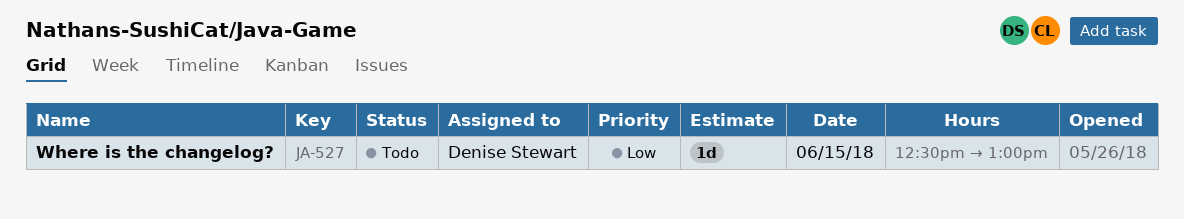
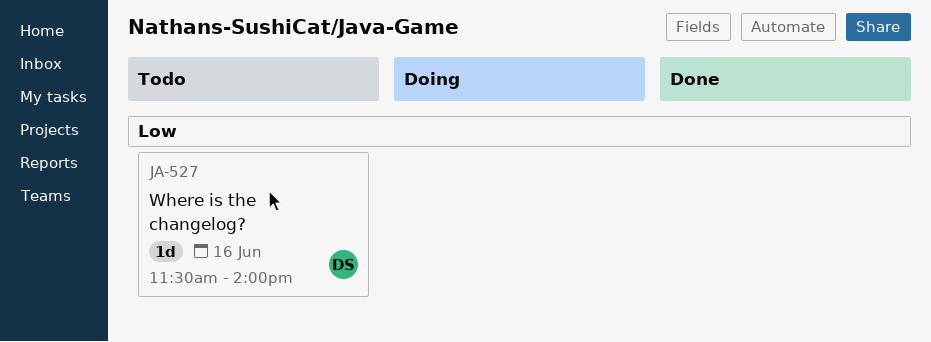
JA-527, day: Jun 15 -> Jun 16
JA-527, begins: 12:30 -> 11:30
JA-527, ends: 13:00 -> 14:00

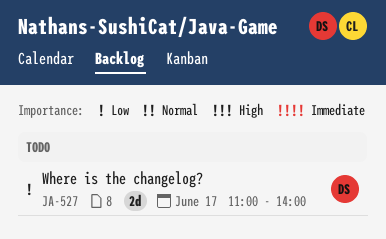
JA-527, estimate: 1d -> 2d
JA-527, day: Jun 16 -> Jun 17
JA-527, begins: 11:30 -> 11:00

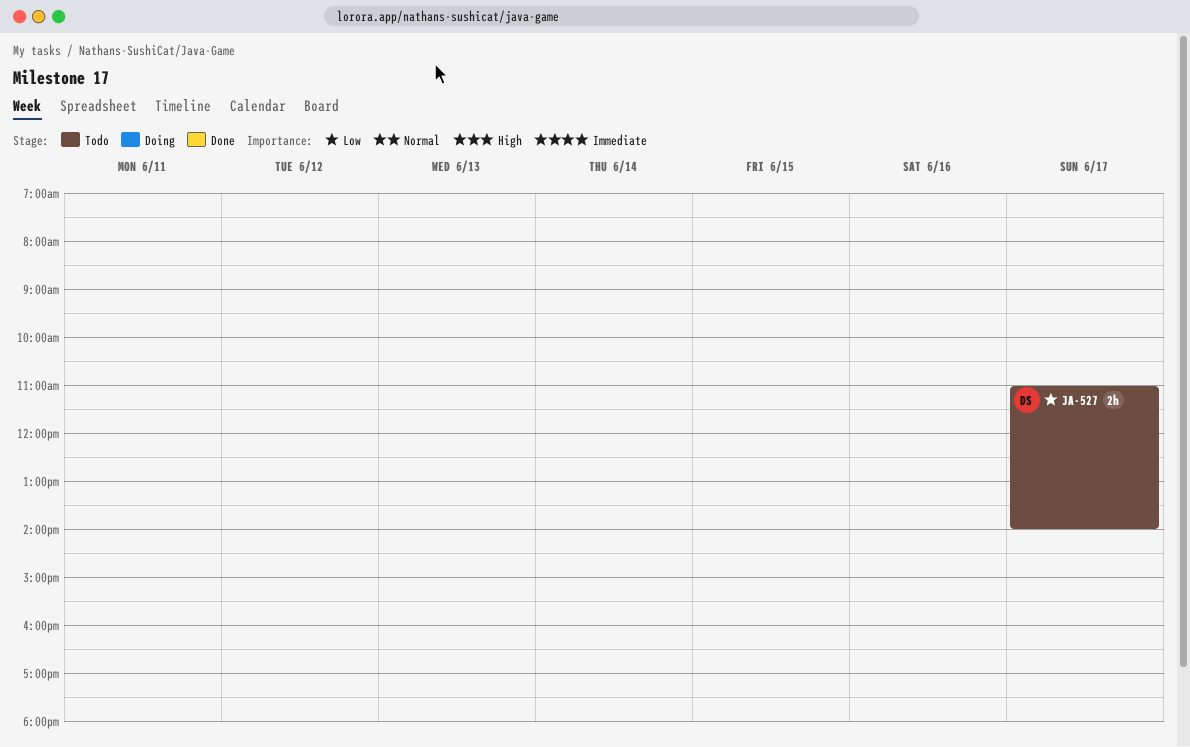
JA-527, estimate: 2d -> 2h

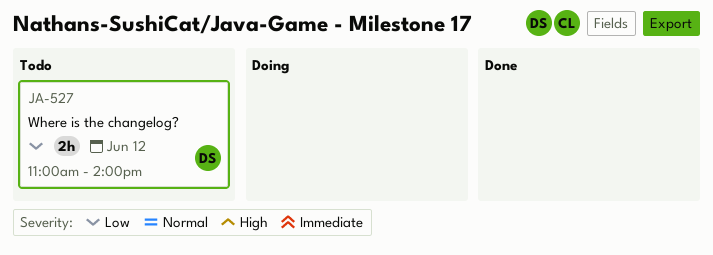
JA-527, day: Jun 17 -> Jun 12

